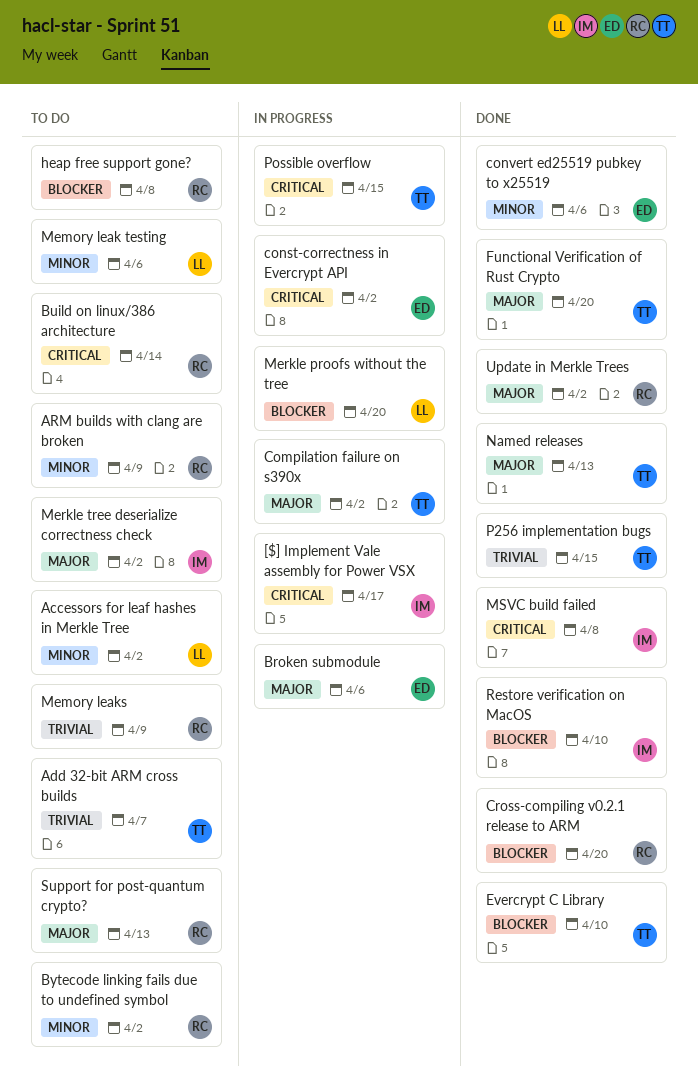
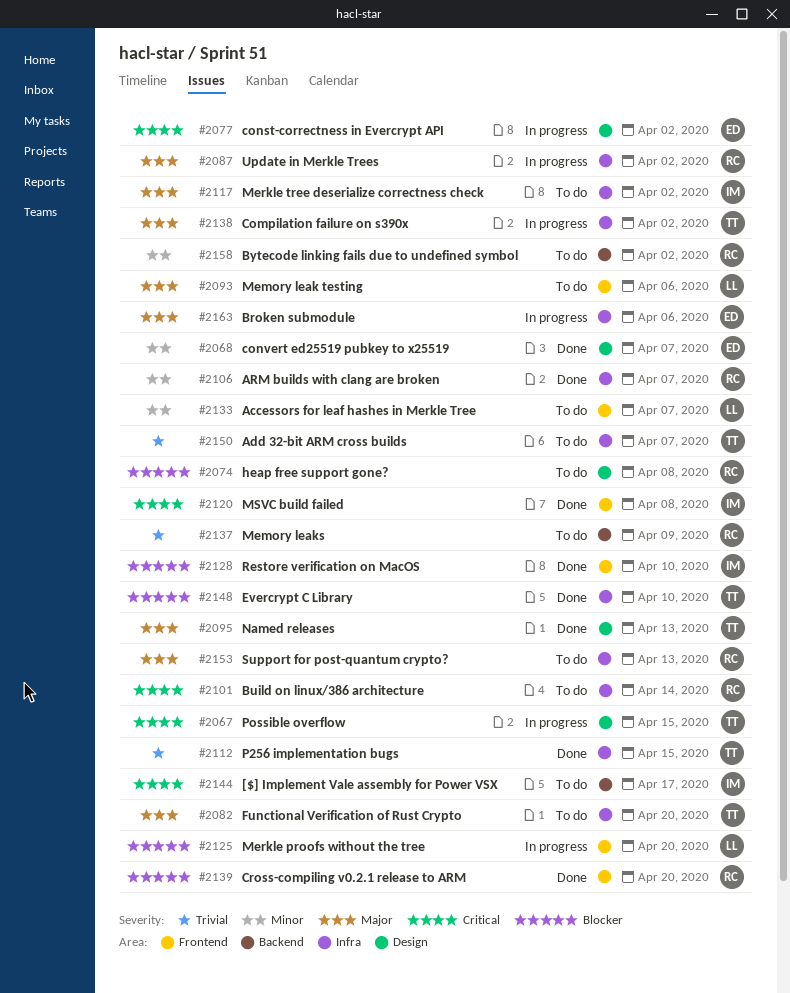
[$] Implement Vale assembly for Power VSX, status: In progress -> To do
Accessors for leaf hashes in Merkle Tree, due: Apr 2 -> Apr 7
ARM builds with clang are broken, status: To do -> Done
ARM builds with clang are broken, due: Apr 9 -> Apr 7
convert ed25519 pubkey to x25519, due: Apr 6 -> Apr 7
Functional Verification of Rust Crypto, status: Done -> To do
Memory leak testing, priority: Minor -> Major
Update in Merkle Trees, status: Done -> In progress

